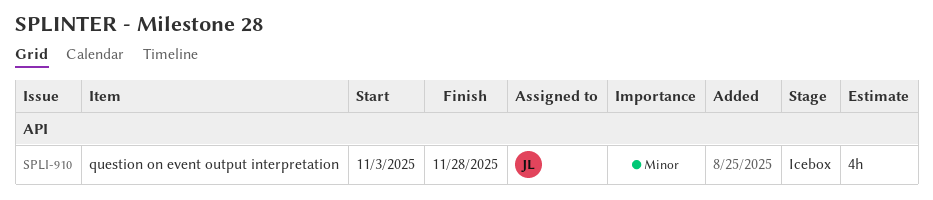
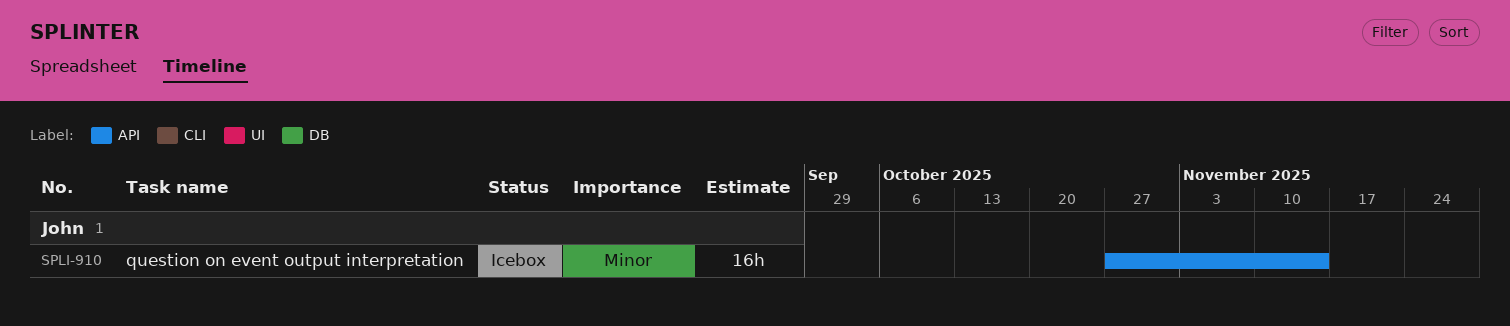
SPLI-910, estimate: 4h -> 16h
SPLI-910, start: Nov 3 -> Oct 27
SPLI-910, due: Nov 28 -> Nov 14

